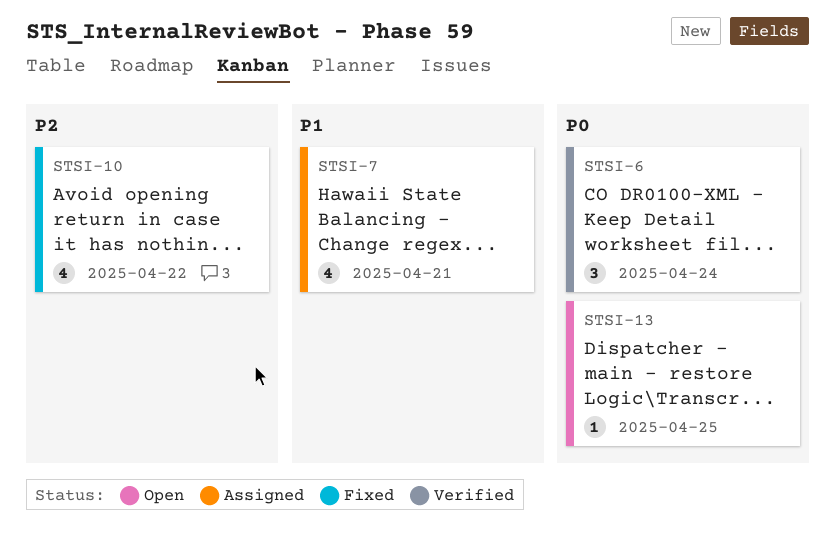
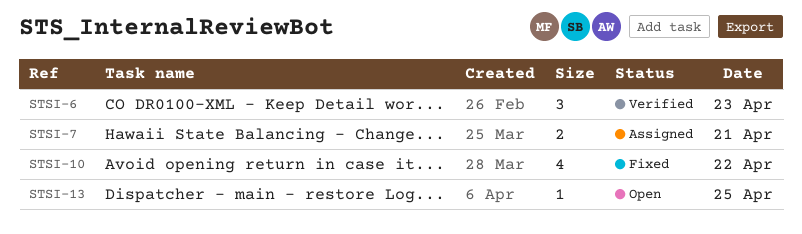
STSI-6, day: Apr 24 -> Apr 23
STSI-7, estimate: 4 -> 2

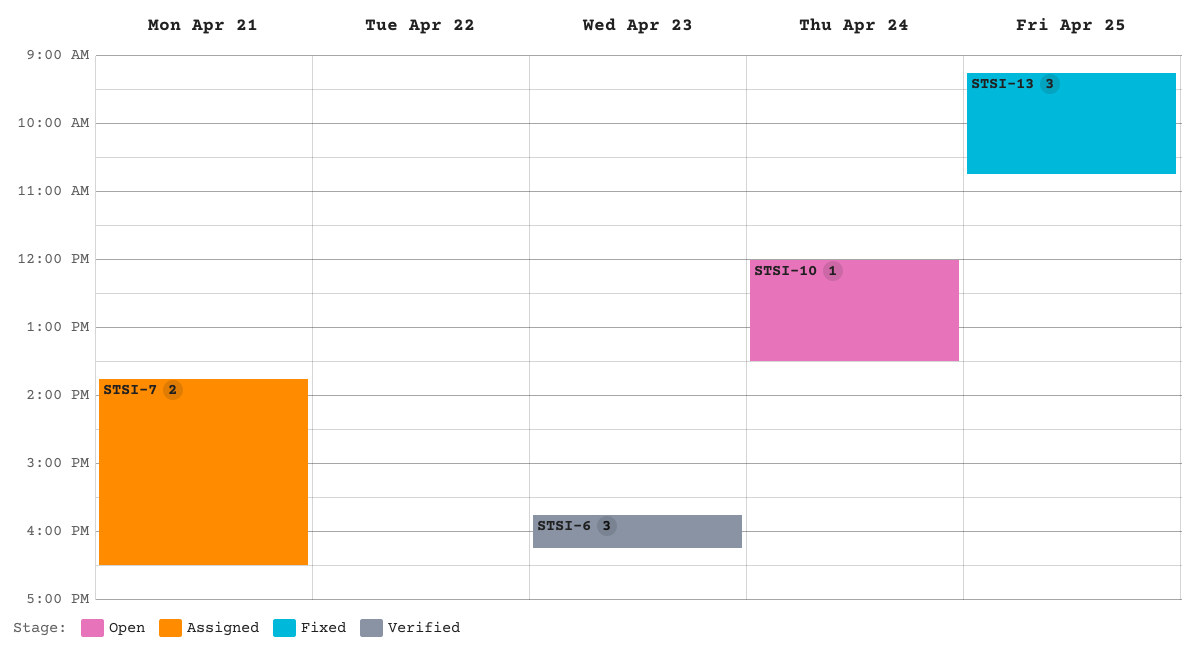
STSI-10, status: Fixed -> Open
STSI-10, estimate: 4 -> 1
STSI-10, day: Apr 22 -> Apr 24
STSI-13, status: Open -> Fixed
STSI-13, estimate: 1 -> 3

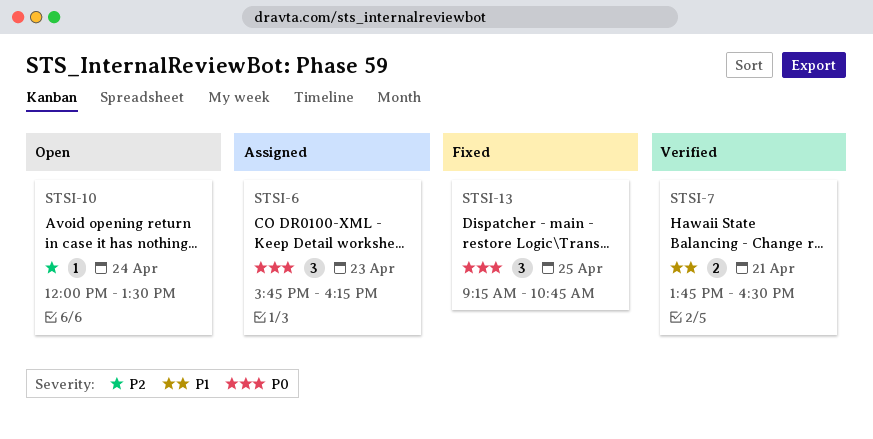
STSI-6, status: Verified -> Assigned
STSI-7, status: Assigned -> Verified

